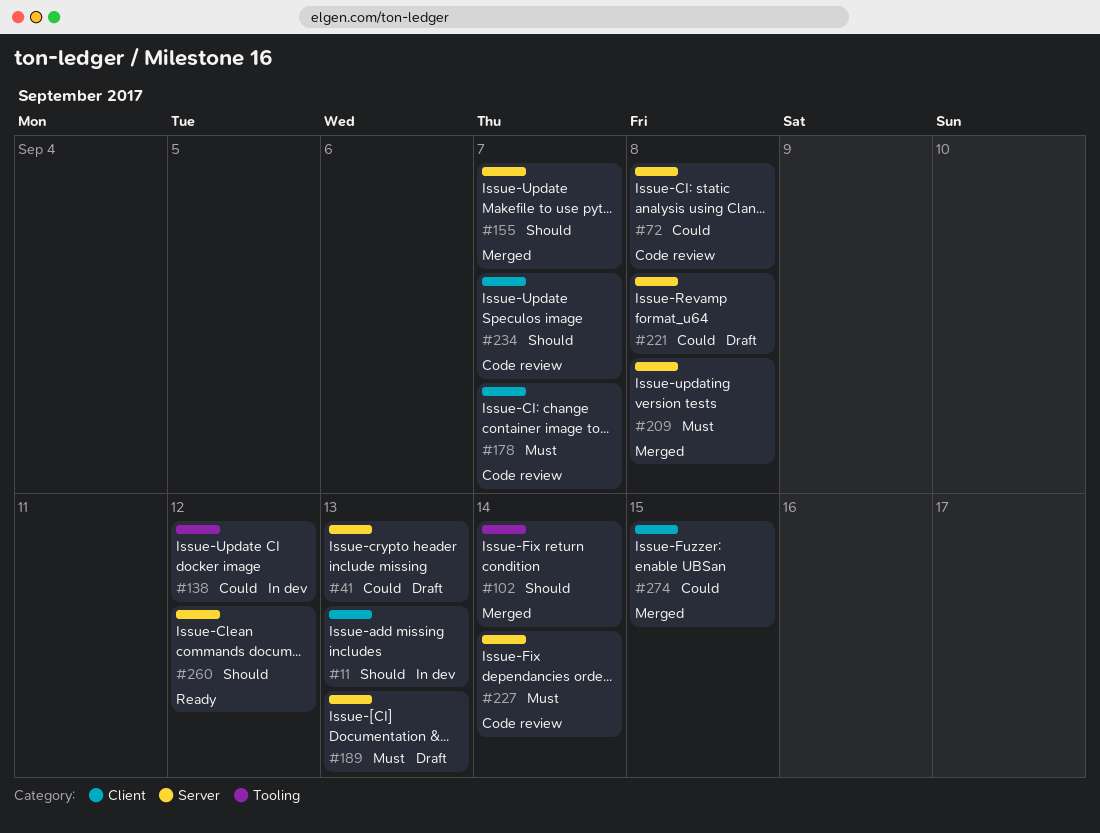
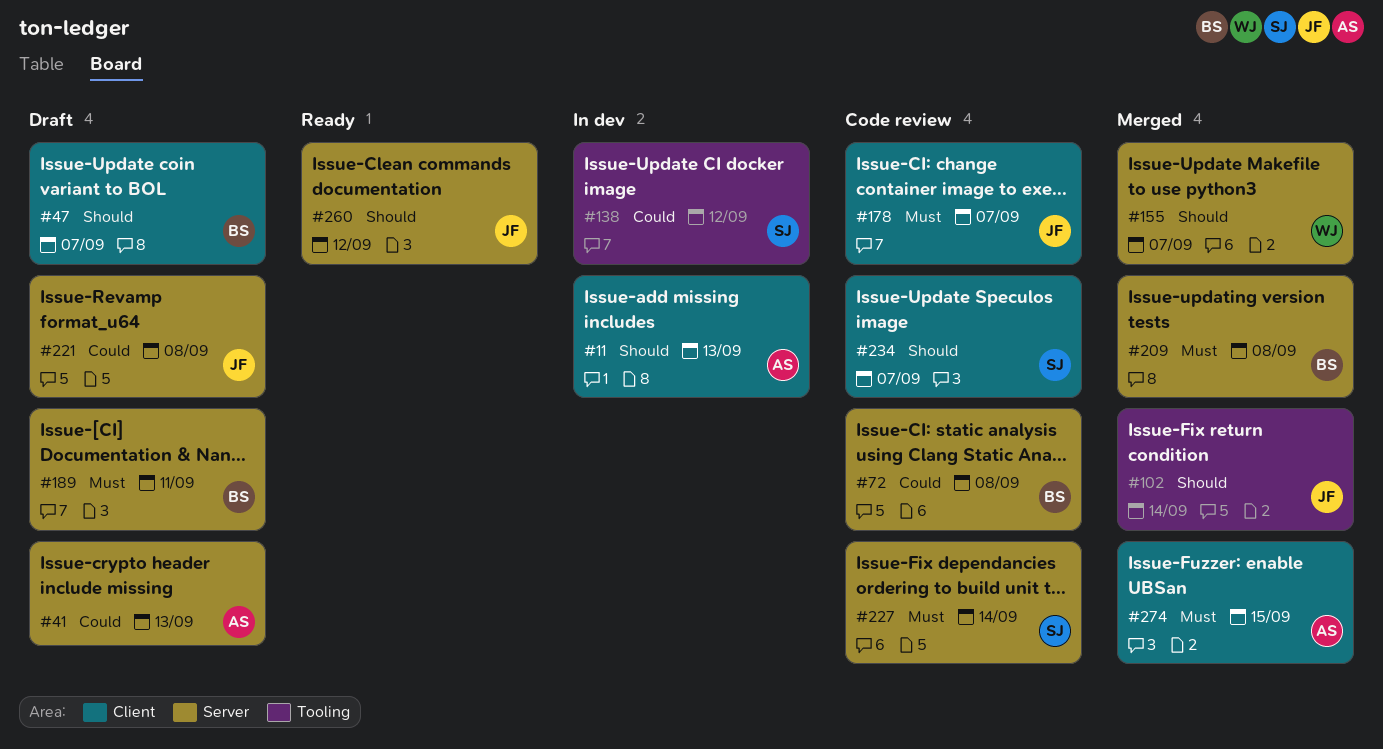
#47: none -> present
#189, due: Sep 13 -> Sep 11
#274, priority: Could -> Must

